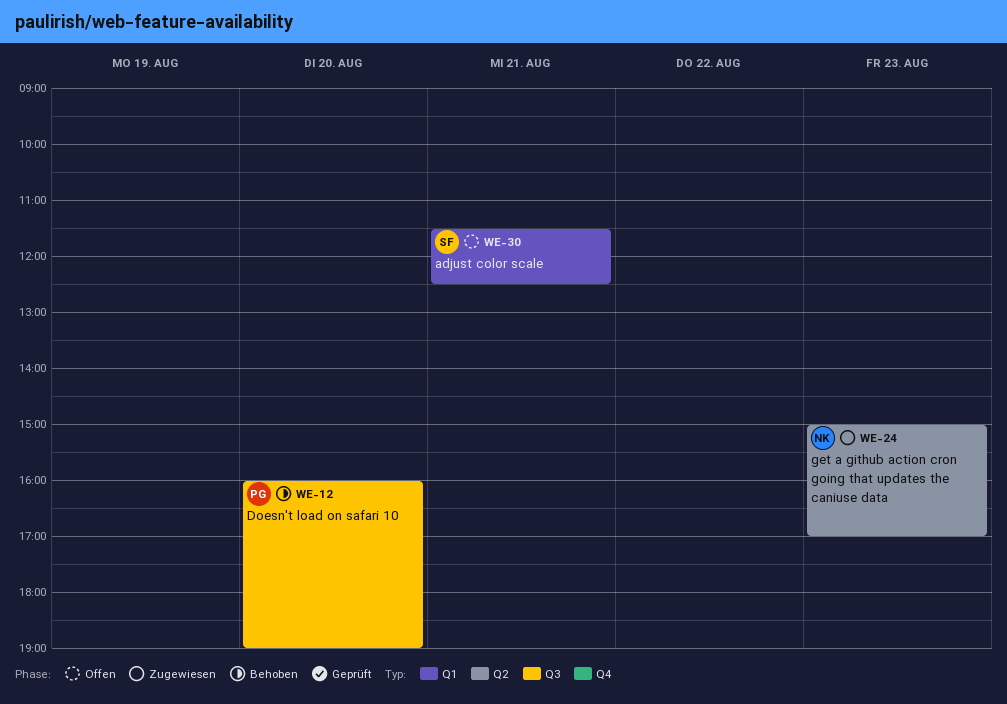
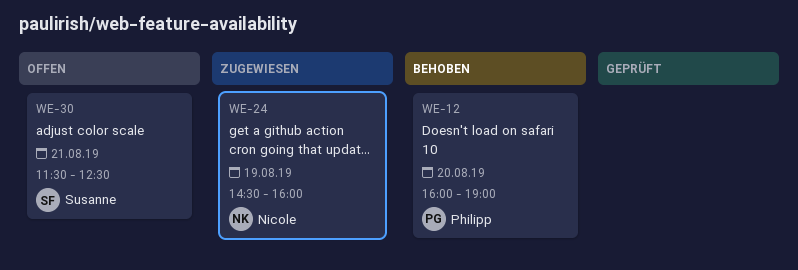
WE-24, day: Aug 23 -> Aug 19
WE-24, begins: 15:00 -> 14:30
WE-24, ends: 17:00 -> 16:00

